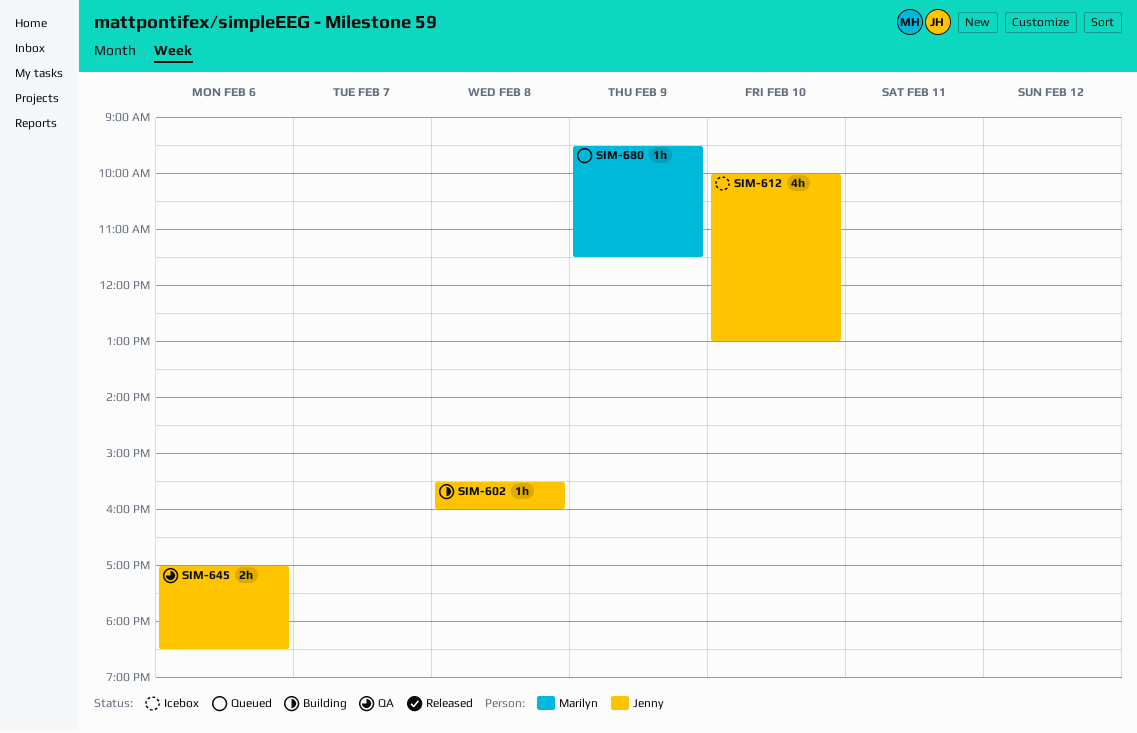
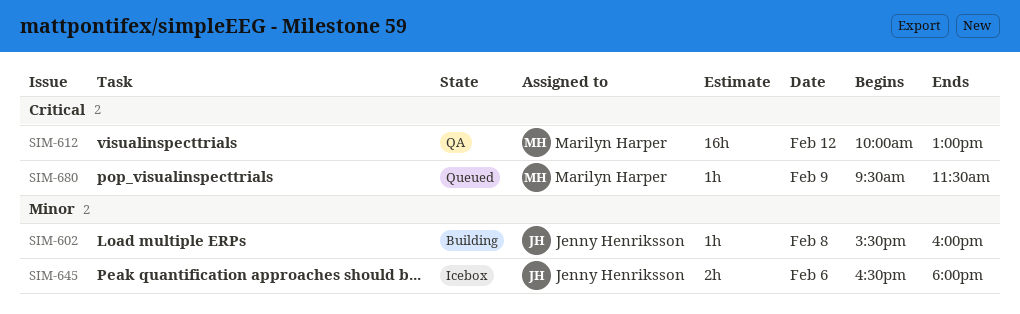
SIM-612, status: Icebox -> QA
SIM-612, owner: Jenny Henriksson -> Marilyn Harper
SIM-612, estimate: 4h -> 16h
SIM-612, day: Feb 10 -> Feb 12
SIM-645, status: QA -> Icebox
SIM-645, begins: 17:00 -> 16:30
SIM-645, ends: 18:30 -> 18:00

